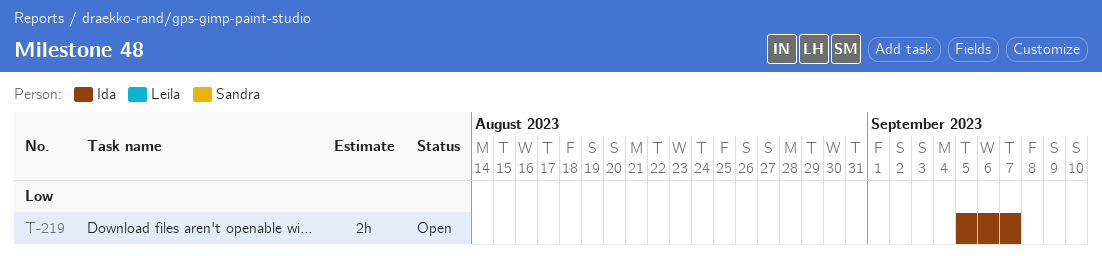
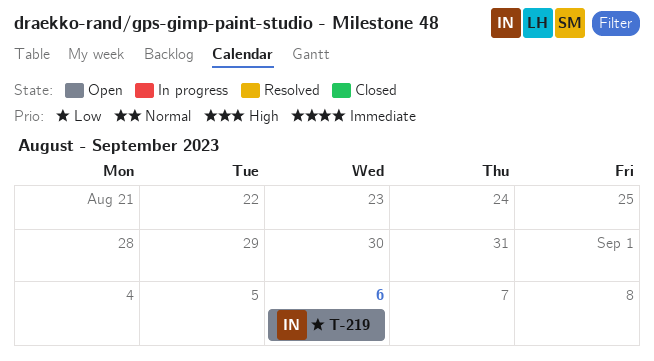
T-219, start: Sep 5 -> Sep 6
T-219, due: Sep 7 -> Sep 6

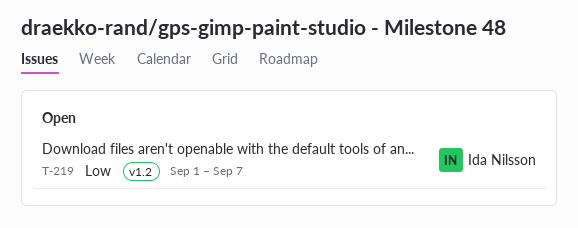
T-219, start: Sep 6 -> Sep 1
T-219, due: Sep 6 -> Sep 7

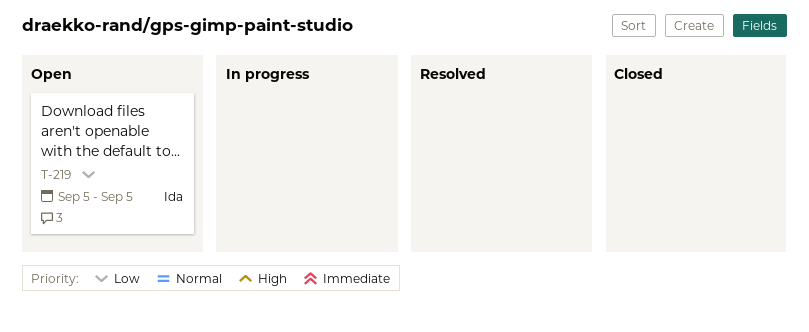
T-219, start: Sep 1 -> Sep 5
T-219, due: Sep 7 -> Sep 5

